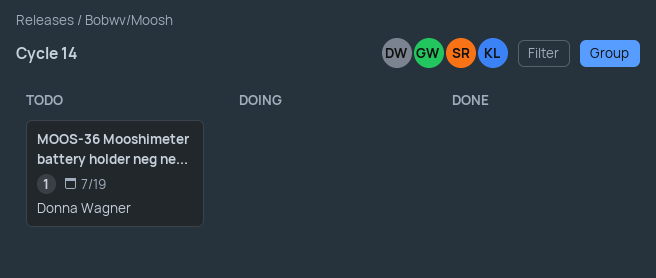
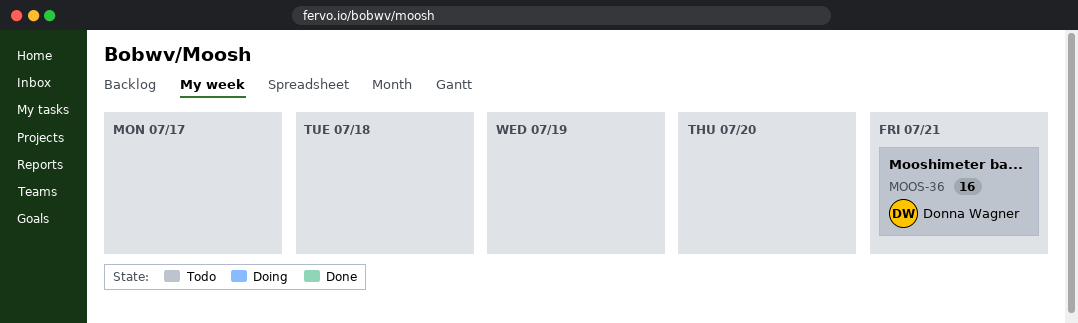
MOOS-36, estimate: 1 -> 16
MOOS-36, due: Jul 19 -> Jul 21

